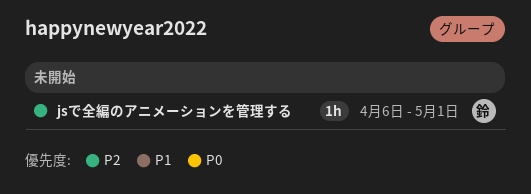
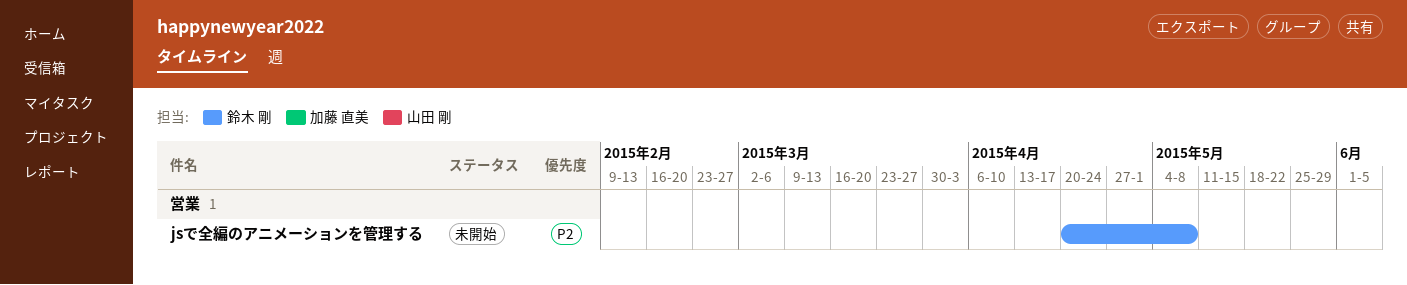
jsで全編のアニメーションを管理する, start: Apr 6 -> Apr 20
jsで全編のアニメーションを管理する, due: May 1 -> May 8

